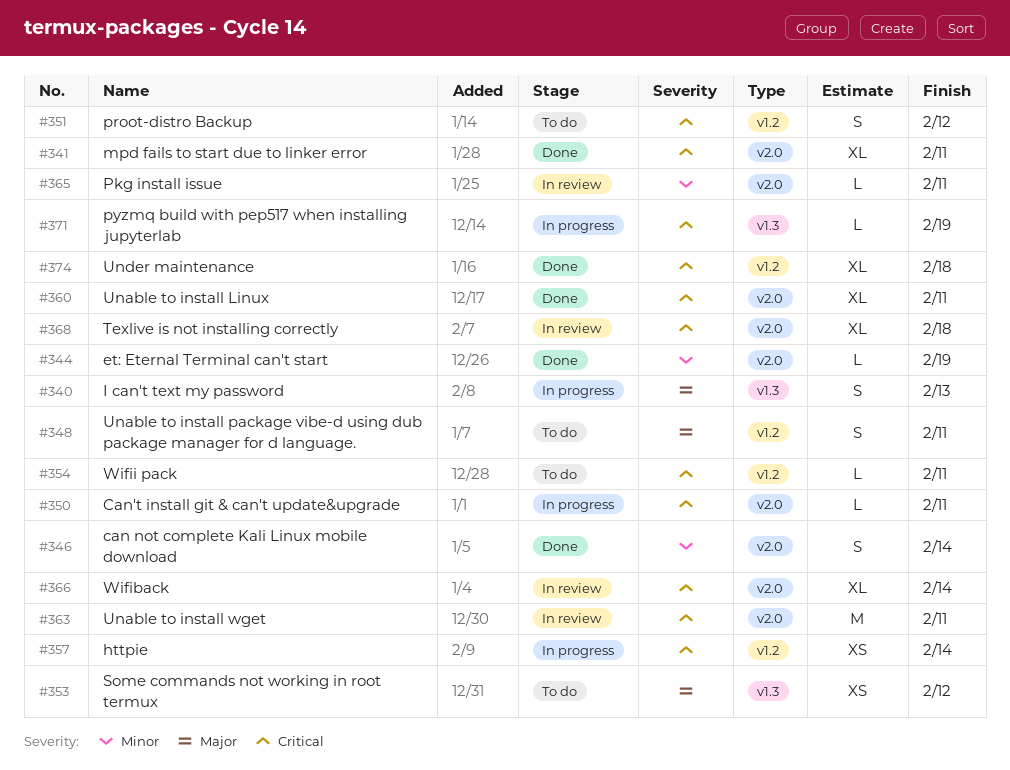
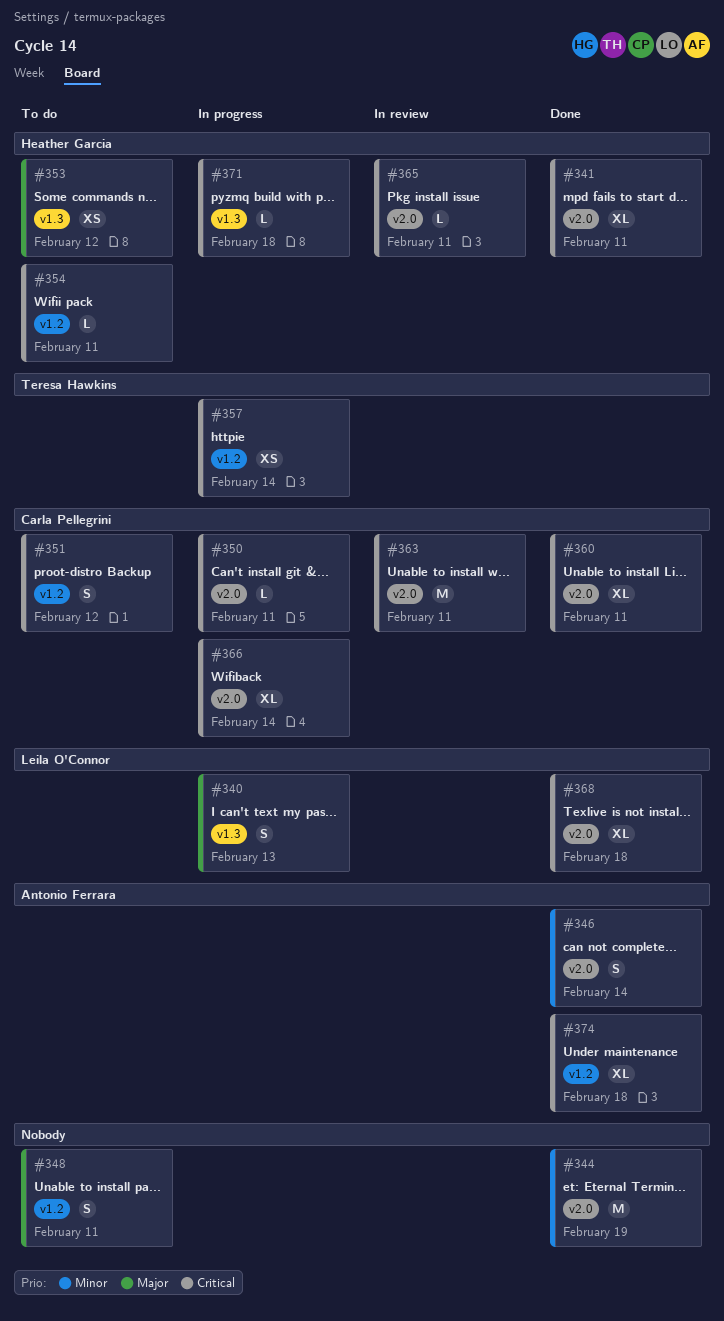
#344, estimate: L -> M
#365, priority: Minor -> Critical
#366, status: In review -> In progress
#368, status: In review -> Done
#371, due: Feb 19 -> Feb 18

